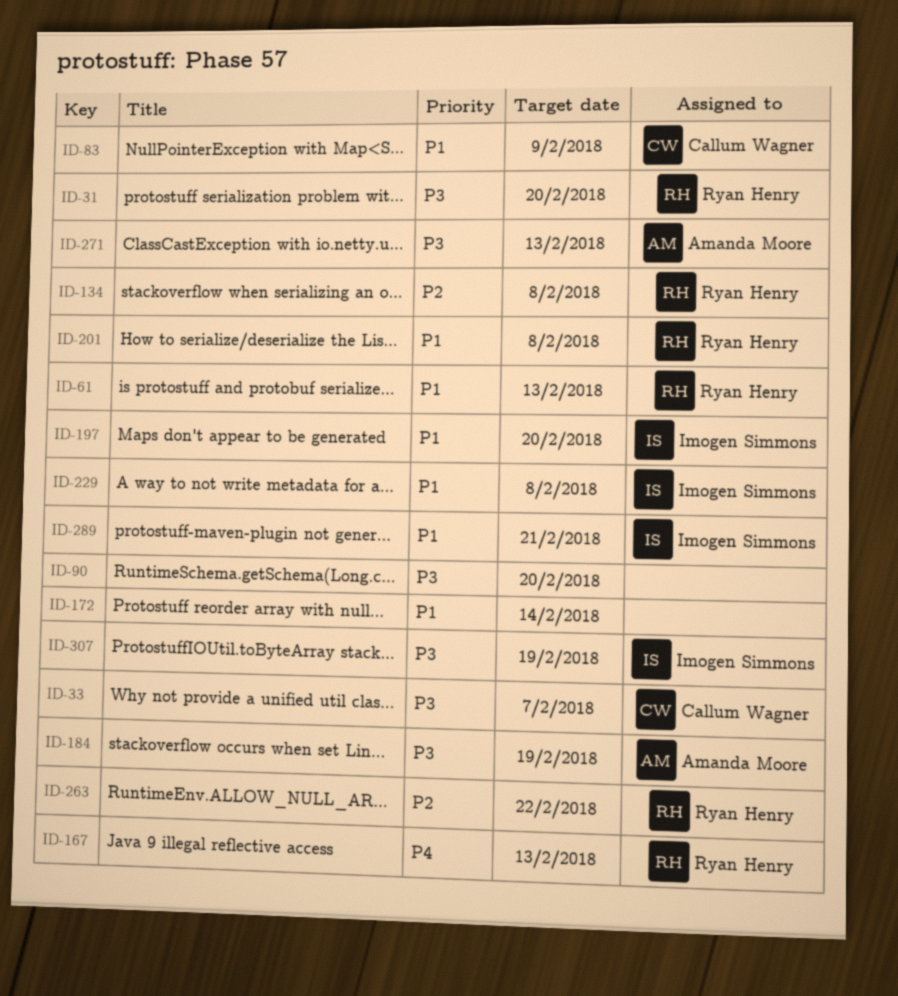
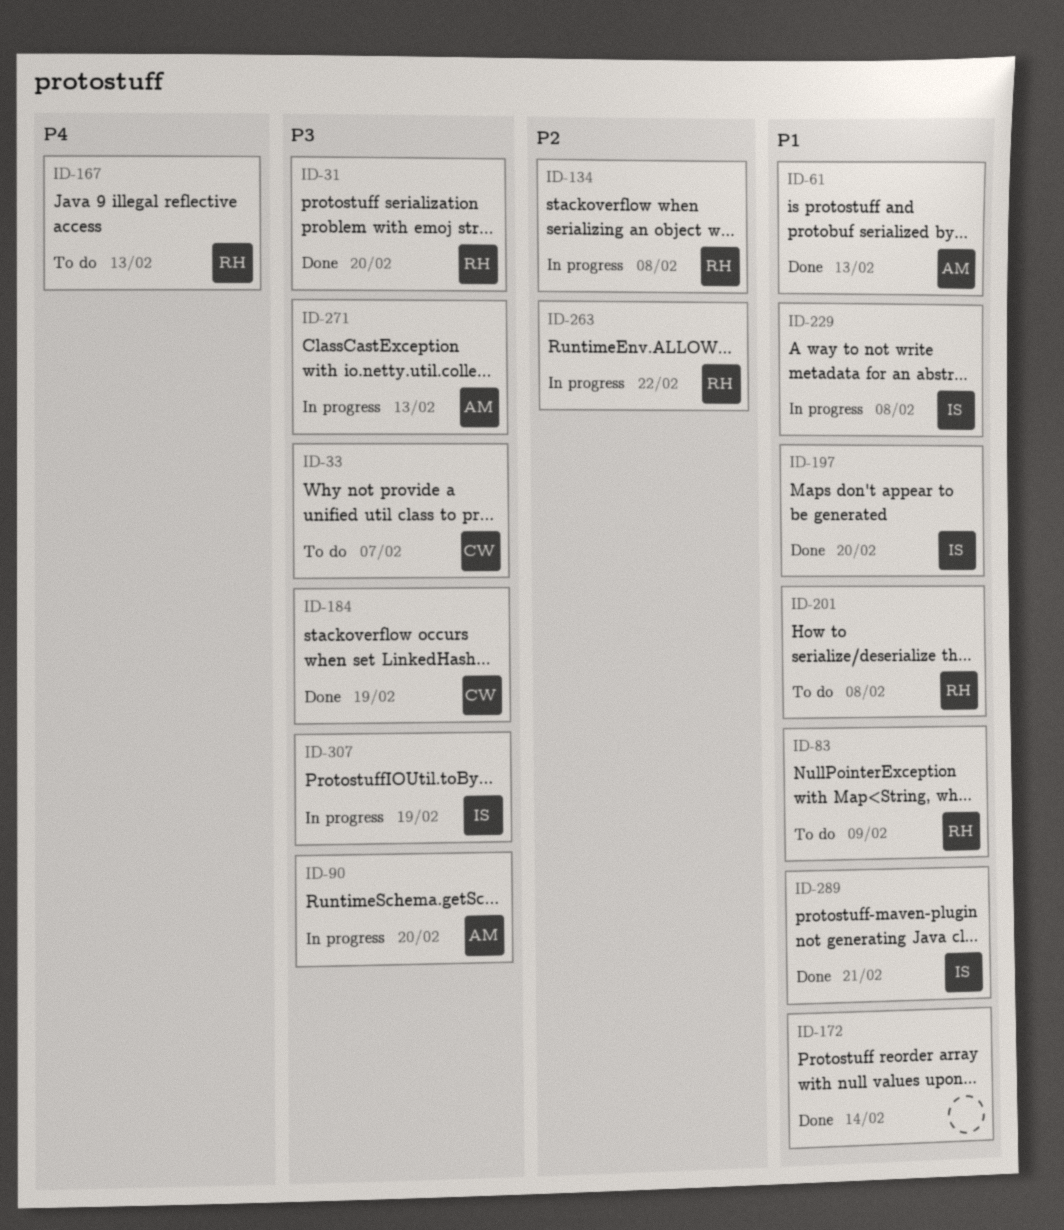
ID-61, owner: Ryan Henry -> Amanda Moore
ID-83, owner: Callum Wagner -> Ryan Henry
ID-90, owner: none -> Amanda Moore
ID-184, owner: Amanda Moore -> Callum Wagner

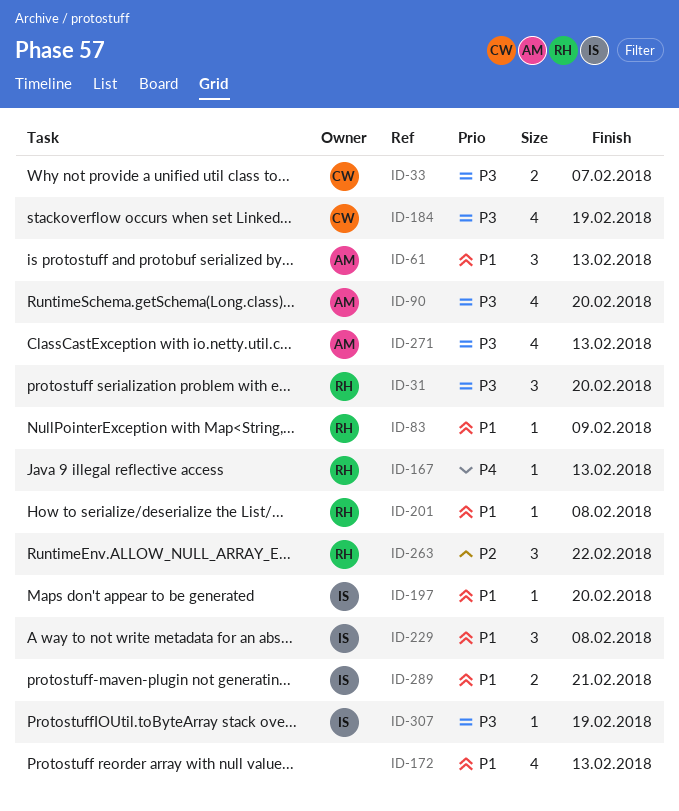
ID-134: present -> none
ID-172, due: Feb 14 -> Feb 13

